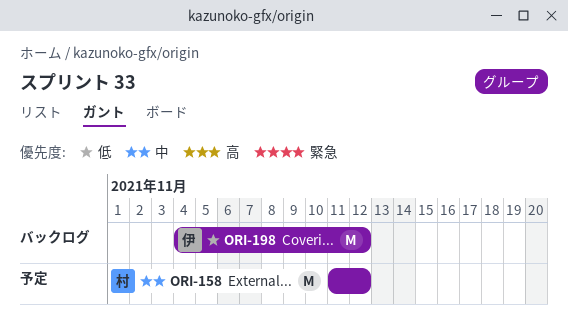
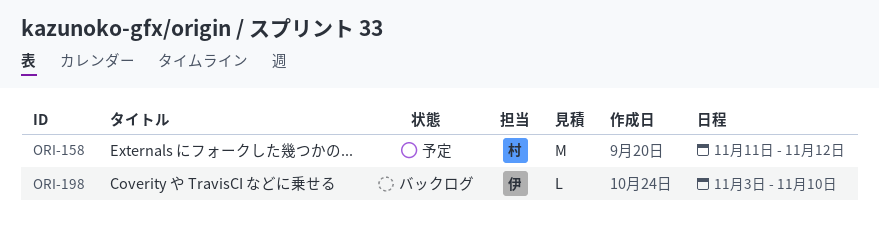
ORI-198, estimate: M -> L
ORI-198, start: Nov 4 -> Nov 3
ORI-198, due: Nov 12 -> Nov 10

